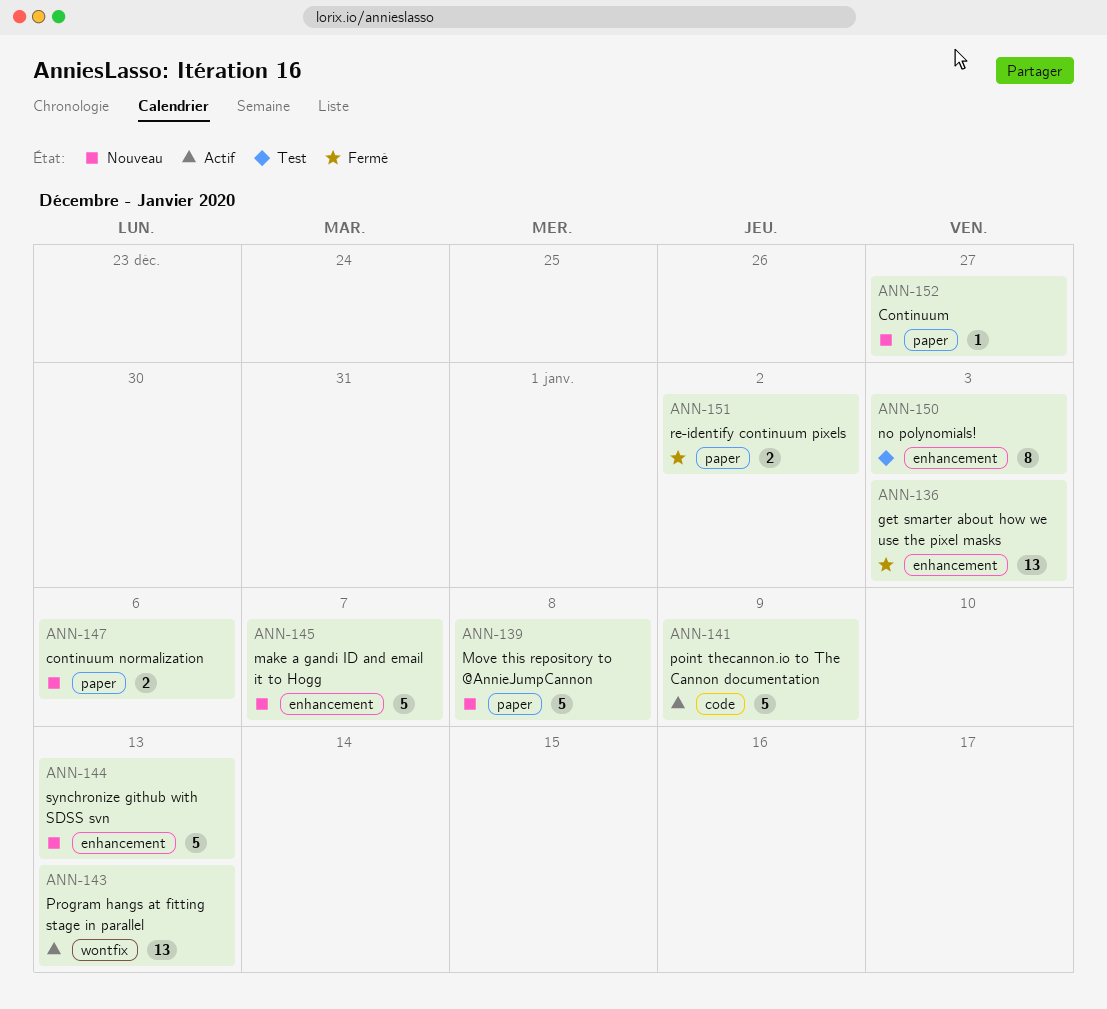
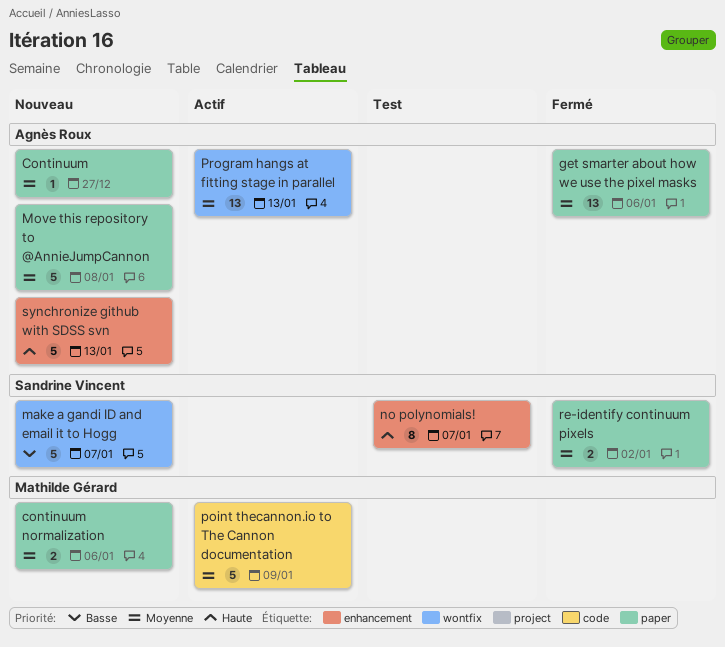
get smarter about how we use the pixel masks, label: enhancement -> paper
get smarter about how we use the pixel masks, due: Jan 3 -> Jan 6
make a gandi ID and email it to Hogg, label: enhancement -> wontfix
no polynomials!, due: Jan 3 -> Jan 7

